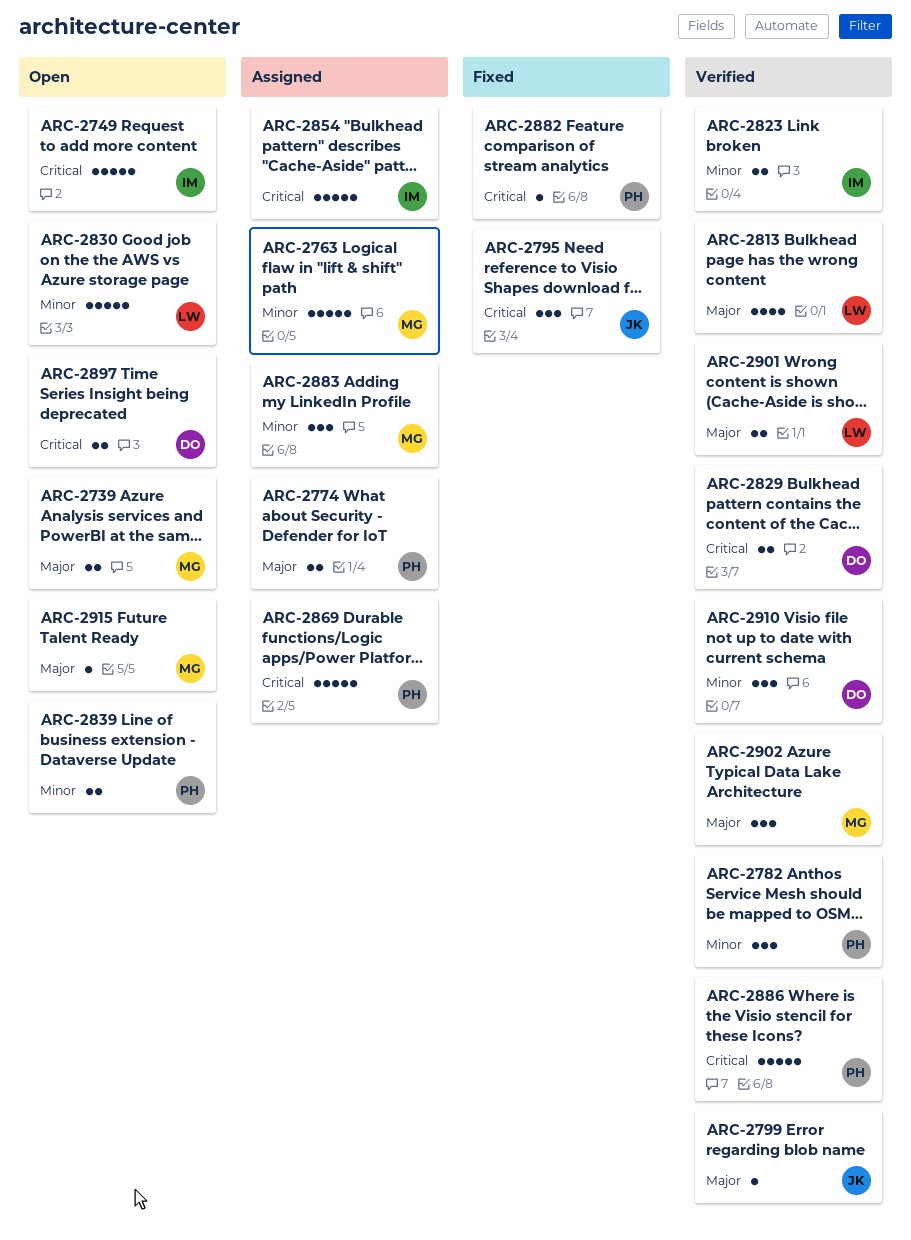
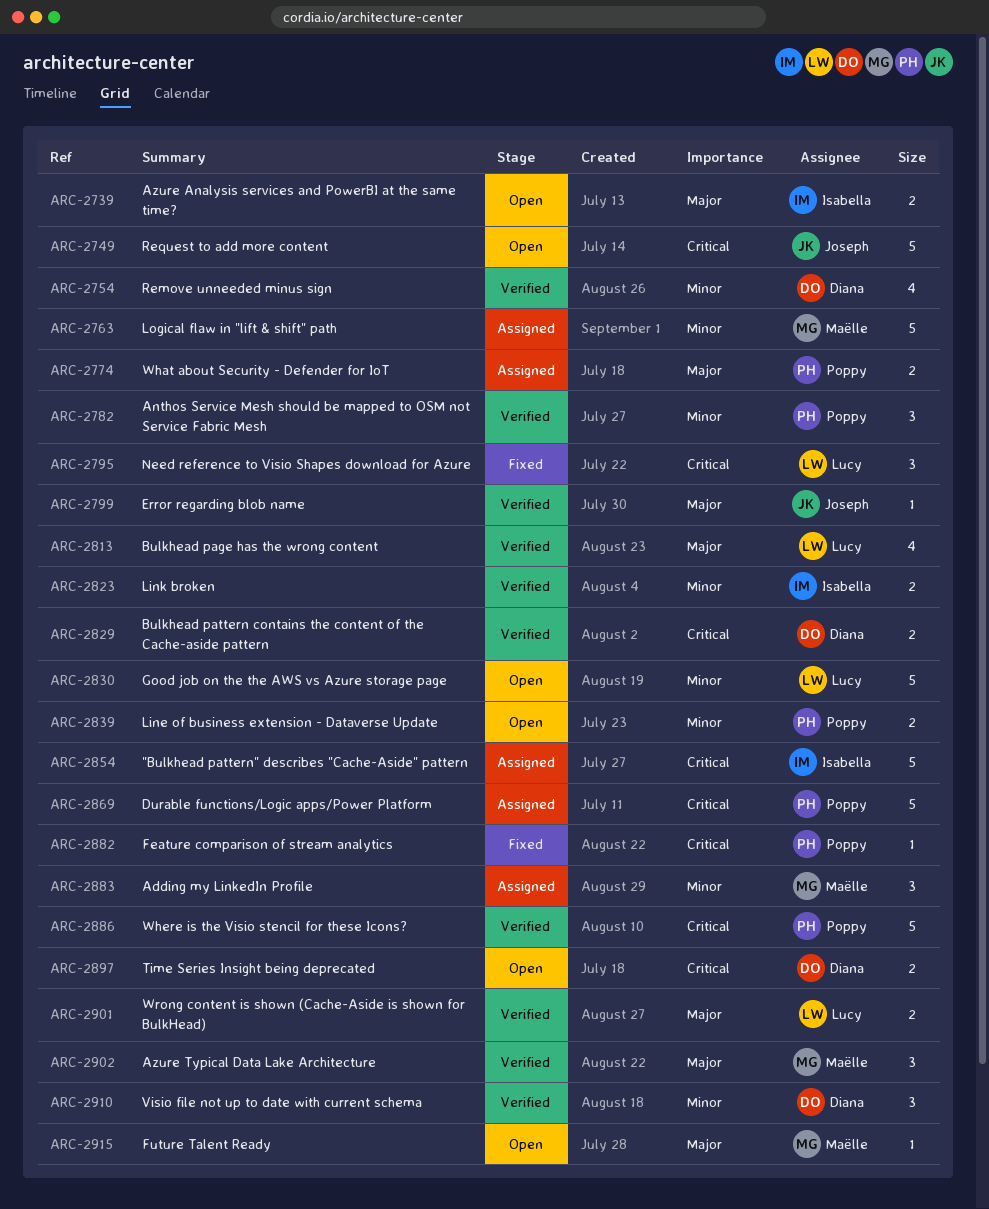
ARC-2739, owner: Maëlle -> Isabella
ARC-2749, owner: Isabella -> Joseph
ARC-2754: none -> present
ARC-2795, owner: Joseph -> Lucy

